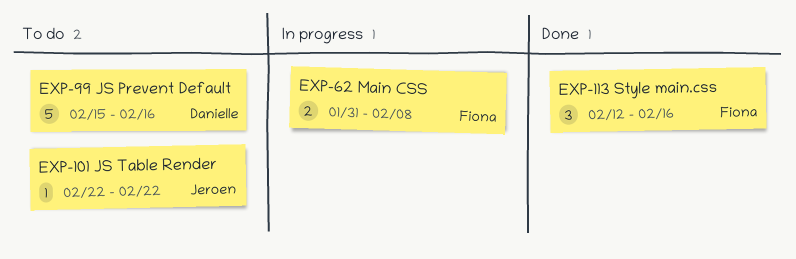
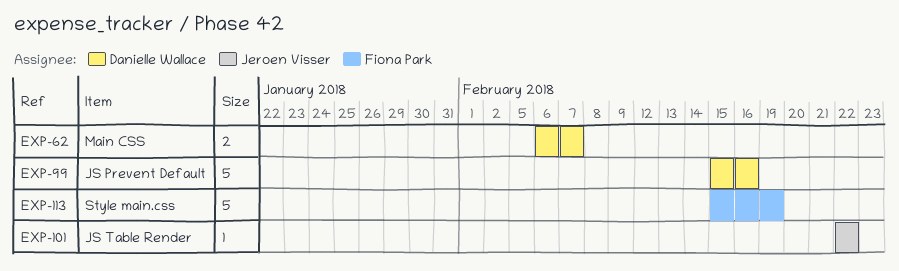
EXP-62, owner: Fiona Park -> Danielle Wallace
EXP-62, start: Jan 31 -> Feb 6
EXP-62, due: Feb 8 -> Feb 7
EXP-113, estimate: 3 -> 5
EXP-113, start: Feb 12 -> Feb 15
EXP-113, due: Feb 16 -> Feb 19

